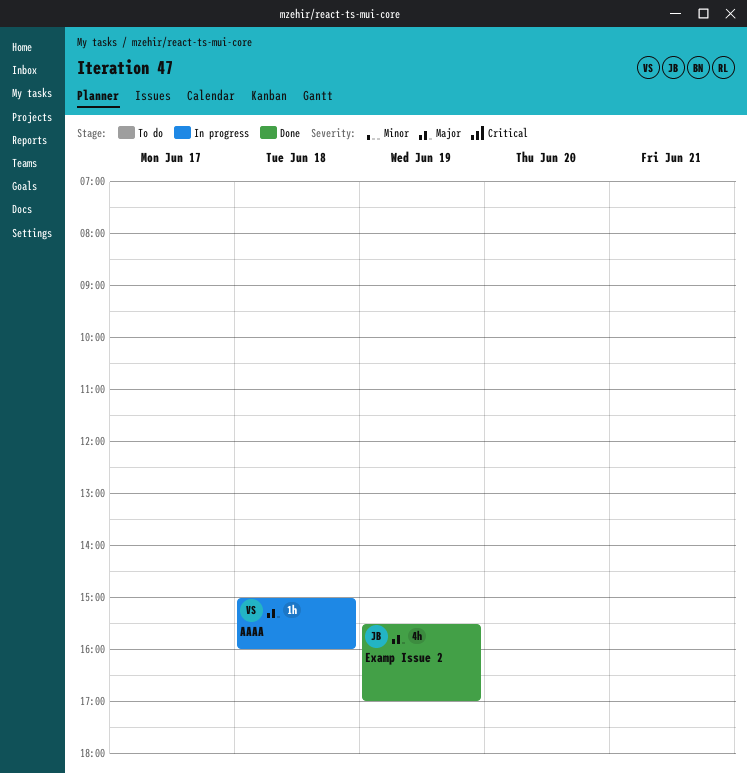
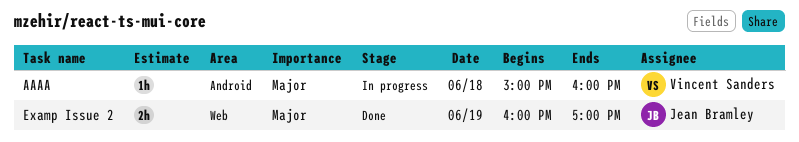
Examp Issue 2, estimate: 4h -> 2h
Examp Issue 2, begins: 15:30 -> 16:00

